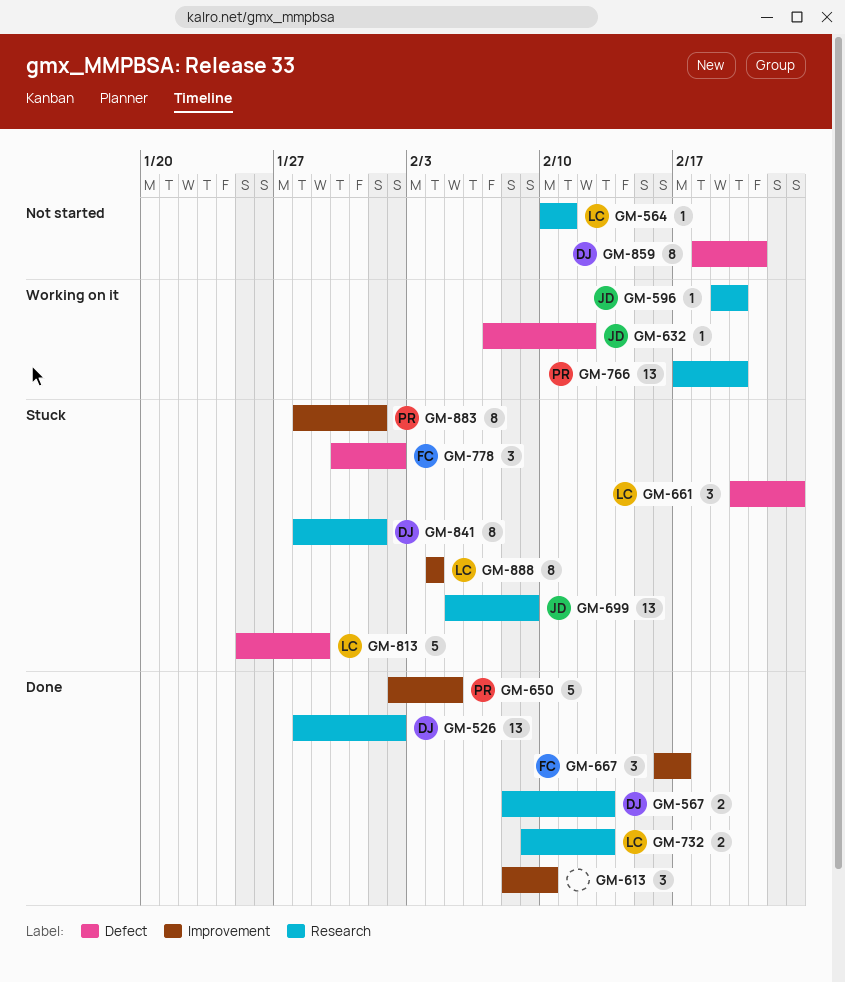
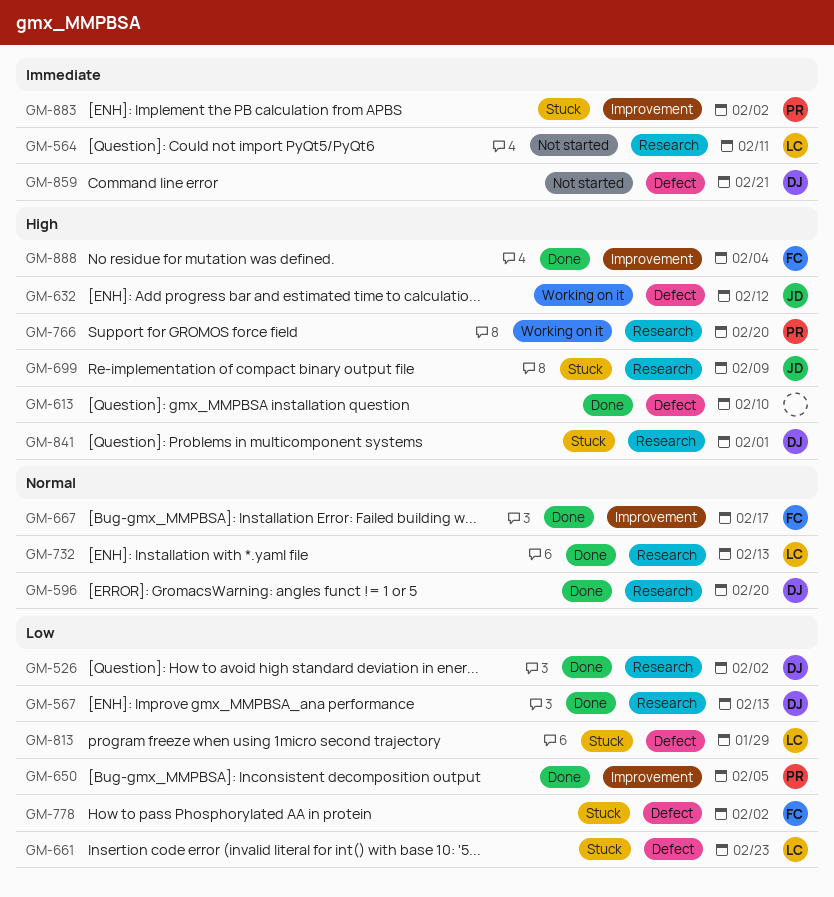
GM-596, status: Working on it -> Done
GM-596, owner: JD -> DJ
GM-613, label: Improvement -> Defect
GM-883, due: Feb 1 -> Feb 2
GM-888, status: Stuck -> Done
GM-888, owner: LC -> FC

